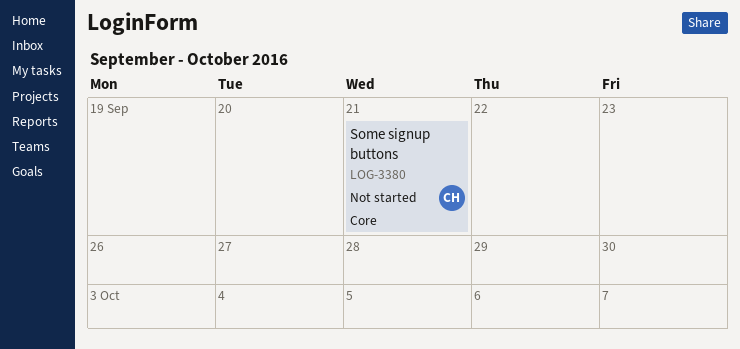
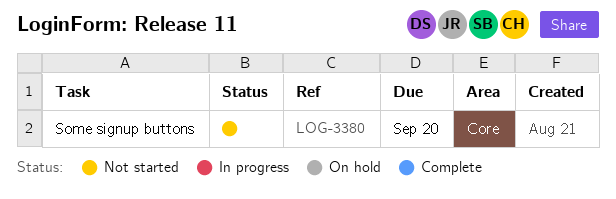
LOG-3380, due: Sep 21 -> Sep 20

